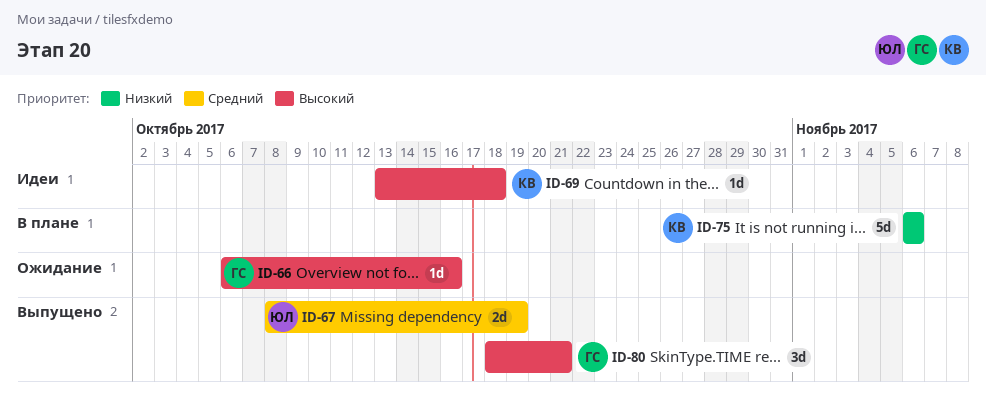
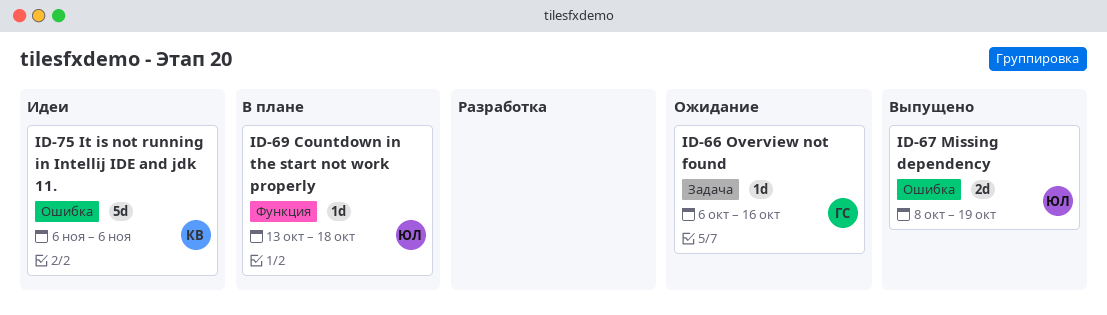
ID-69, status: Идеи -> В плане
ID-69, owner: КВ -> ЮЛ
ID-75, status: В плане -> Идеи
ID-80: present -> none

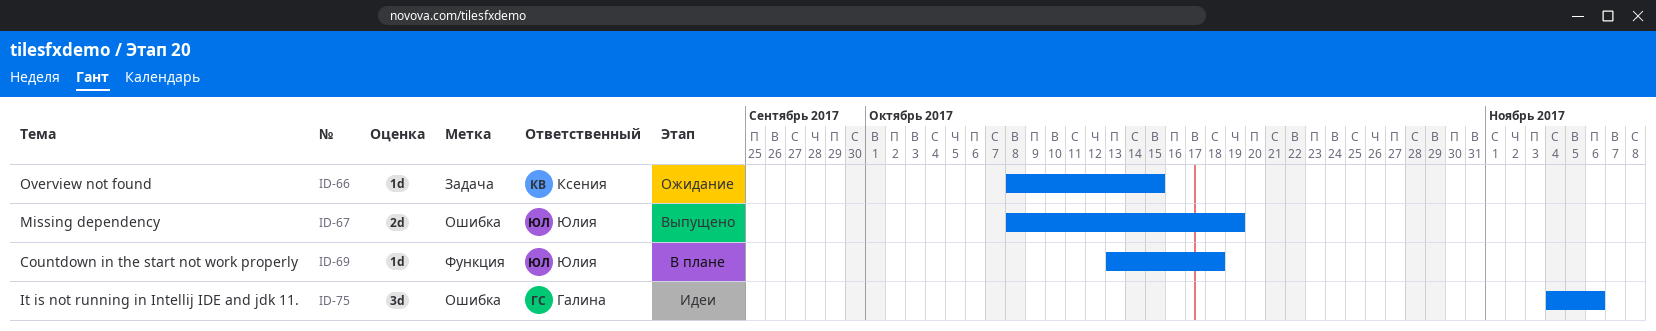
ID-66, owner: Галина -> Ксения
ID-66, start: Oct 6 -> Oct 8
ID-66, due: Oct 16 -> Oct 15
ID-75, owner: Ксения -> Галина
ID-75, estimate: 5d -> 3d
ID-75, start: Nov 6 -> Nov 4

